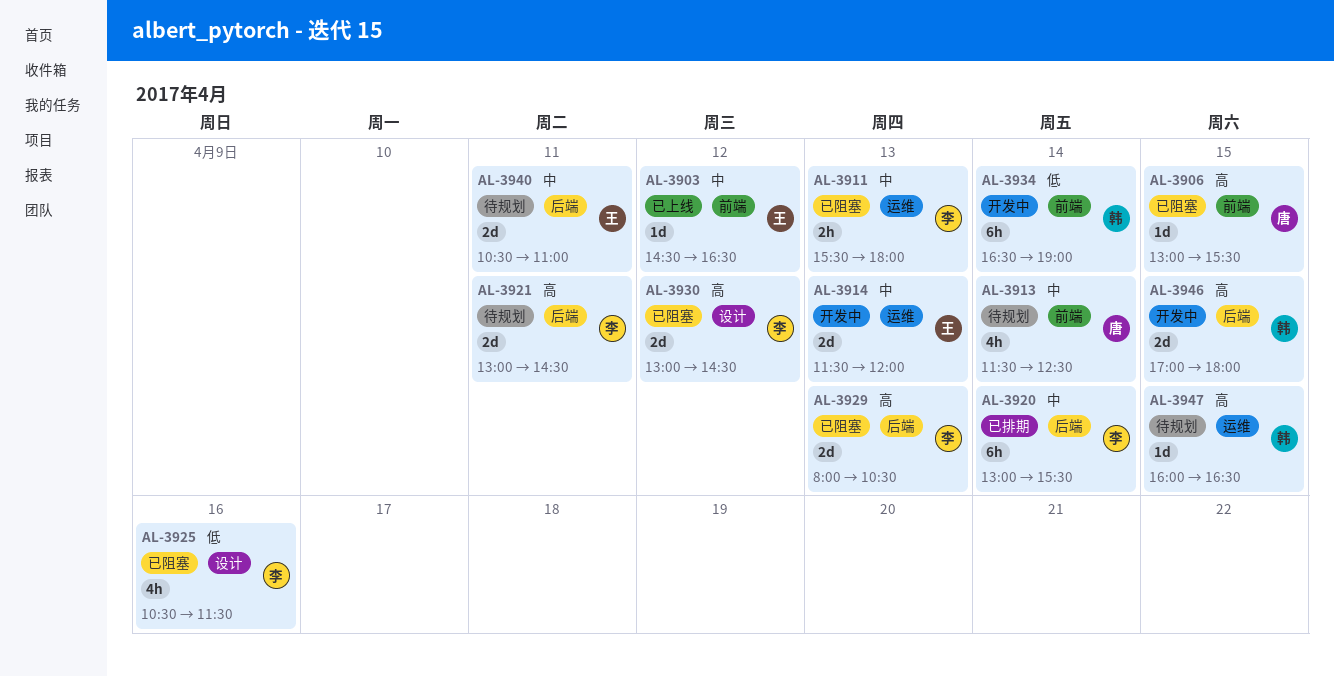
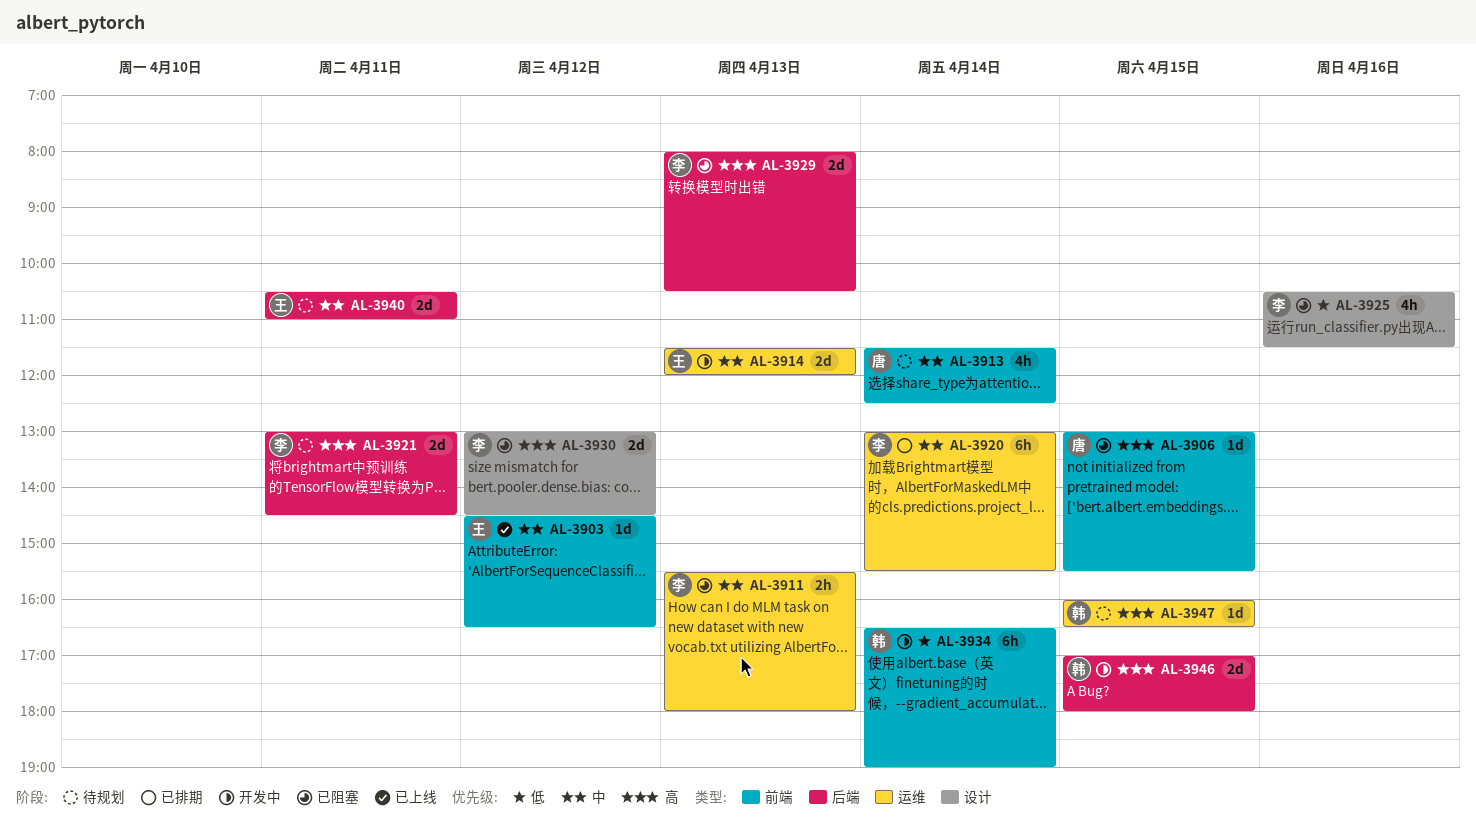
AL-3920, label: 后端 -> 运维

